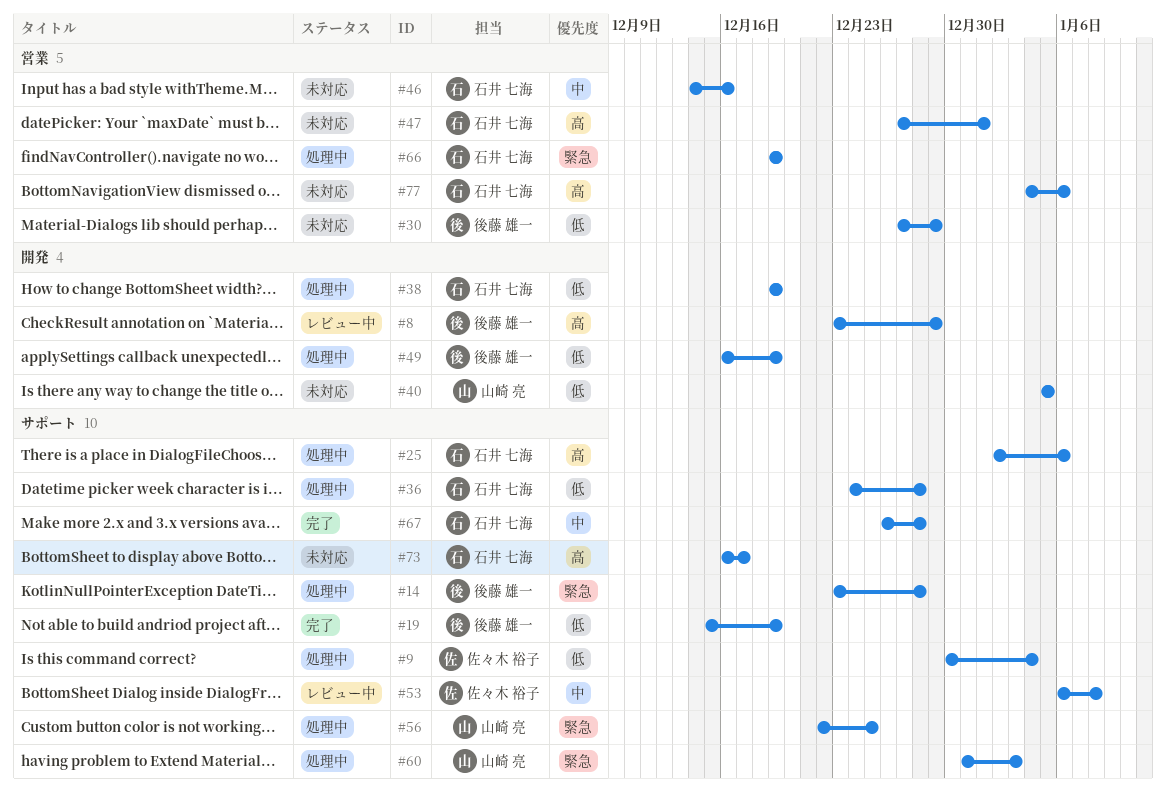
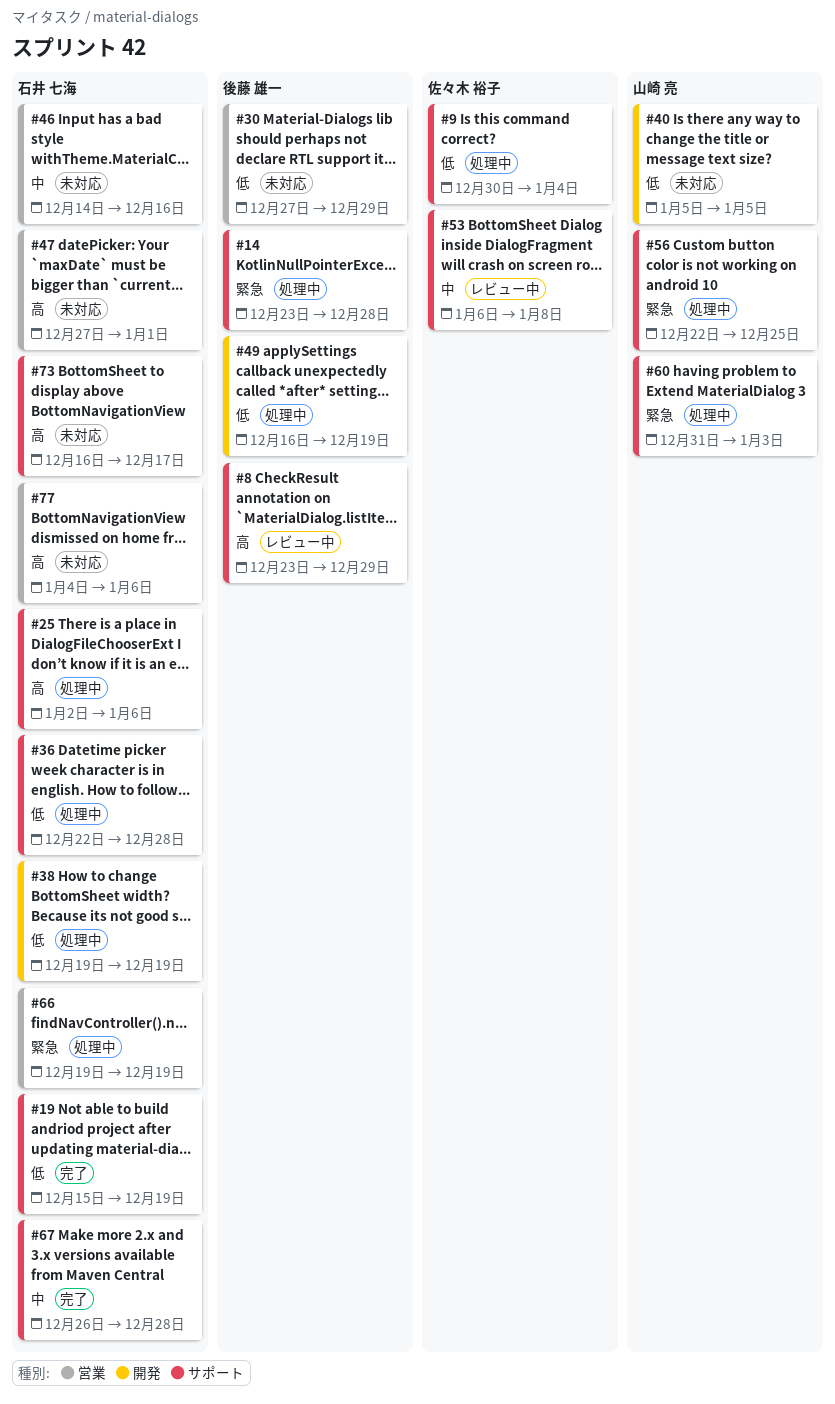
#8, label: 開発 -> サポート
#19, owner: 後藤 雄一 -> 石井 七海
#36, start: Dec 24 -> Dec 22

